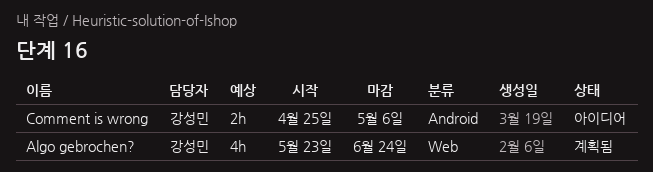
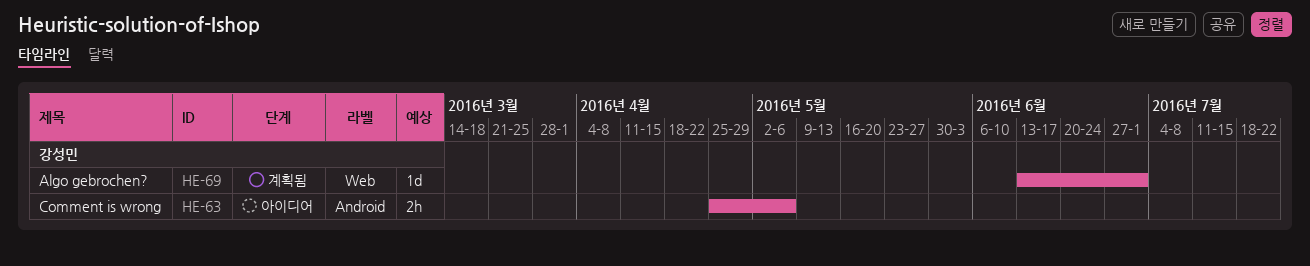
Algo gebrochen?, estimate: 4h -> 1d
Algo gebrochen?, start: May 23 -> Jun 13
Algo gebrochen?, due: Jun 24 -> Jul 1

